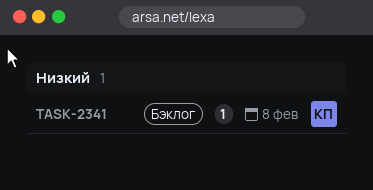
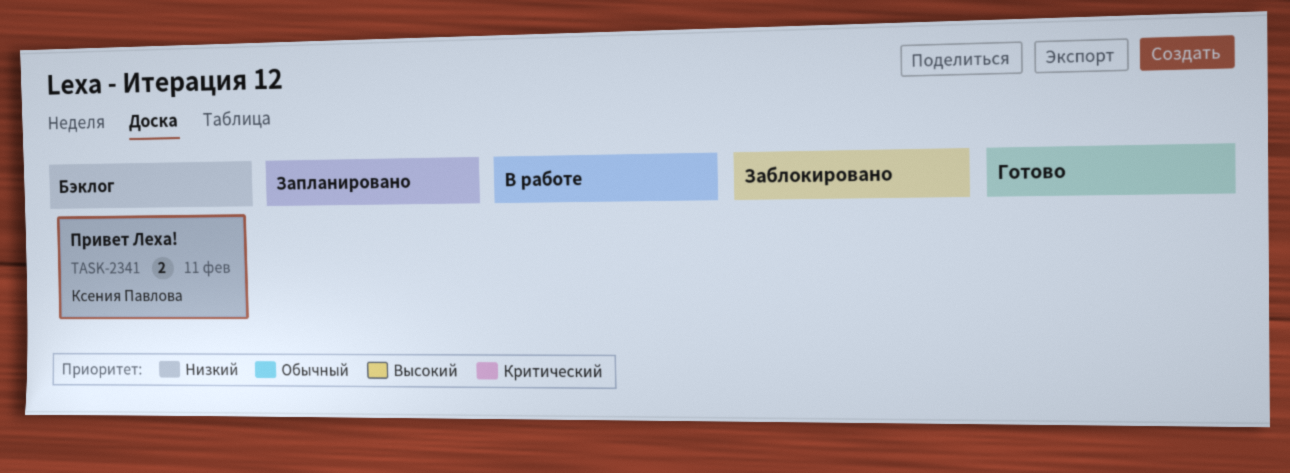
TASK-2341, estimate: 1 -> 2
TASK-2341, due: Feb 8 -> Feb 11

